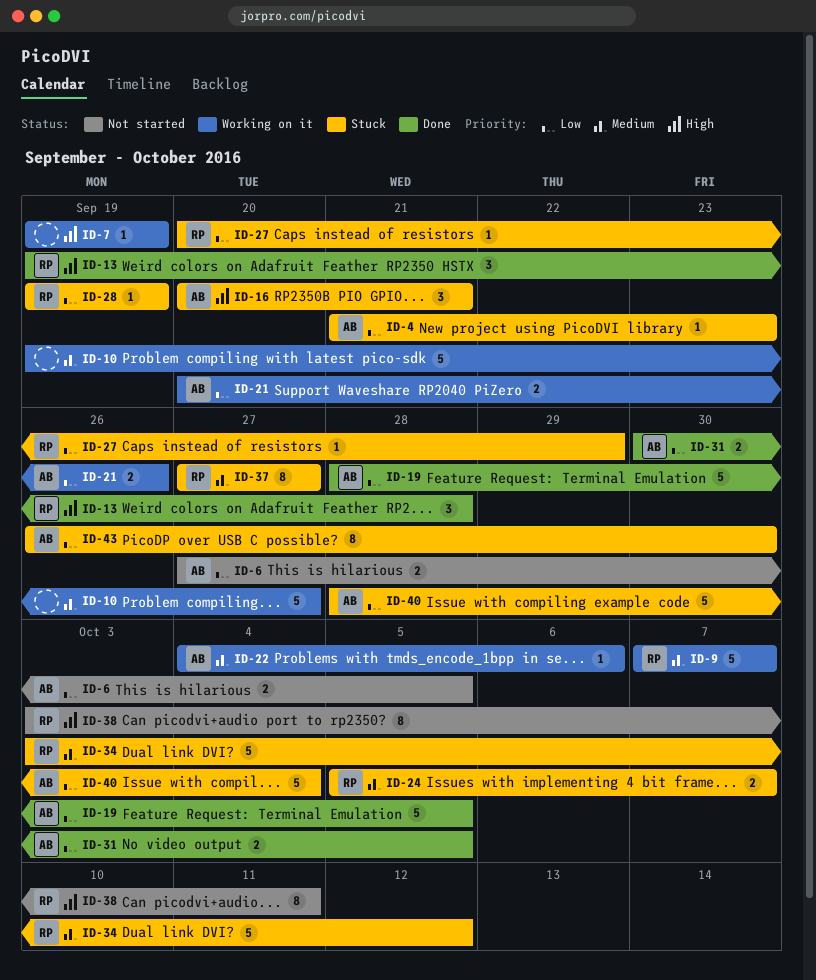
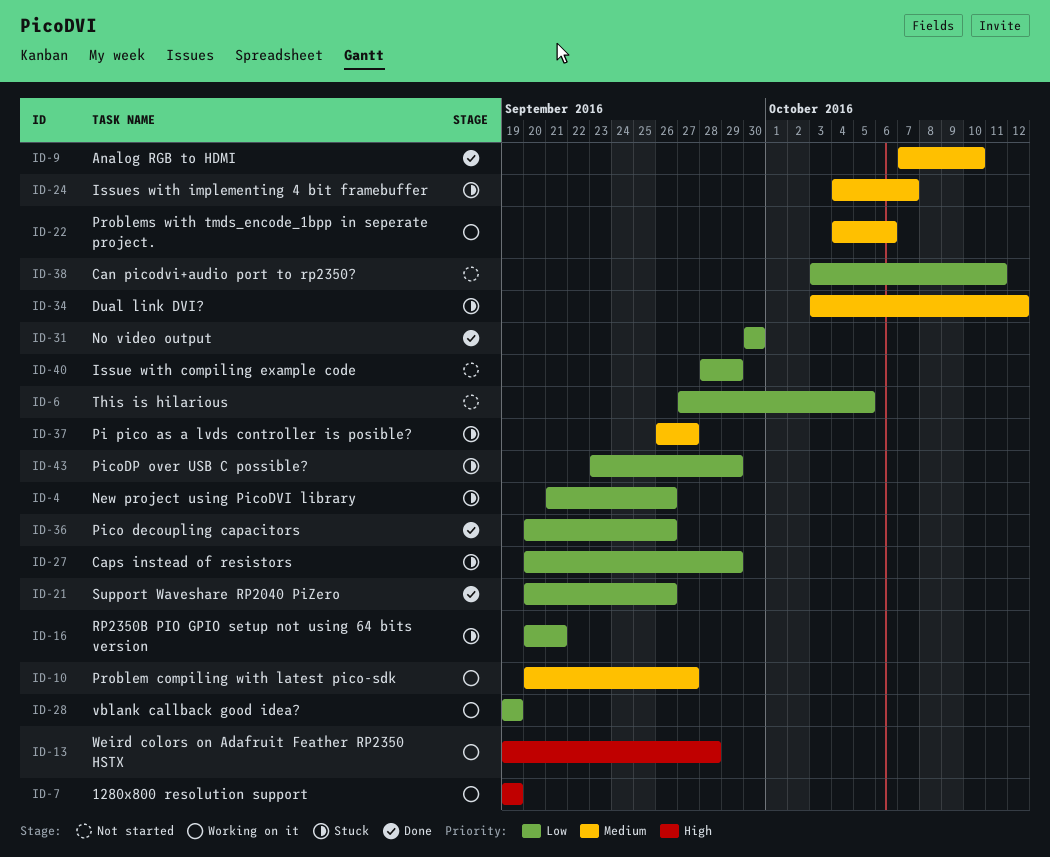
ID-4, due: Sep 23 -> Sep 26
ID-9, status: Working on it -> Done
ID-9, due: Oct 7 -> Oct 10
ID-10, start: Sep 19 -> Sep 20
ID-13, status: Done -> Working on it
ID-16, priority: High -> Low
ID-19: present -> none
ID-21, status: Working on it -> Done
ID-24, start: Oct 5 -> Oct 4
ID-28, status: Stuck -> Working on it
ID-31, due: Oct 5 -> Sep 30
ID-36: none -> present
ID-37, start: Sep 27 -> Sep 26
ID-38, priority: High -> Low
ID-40, status: Stuck -> Not started
ID-40, due: Oct 4 -> Sep 29
ID-43, start: Sep 26 -> Sep 23
ID-43, due: Sep 30 -> Sep 29

